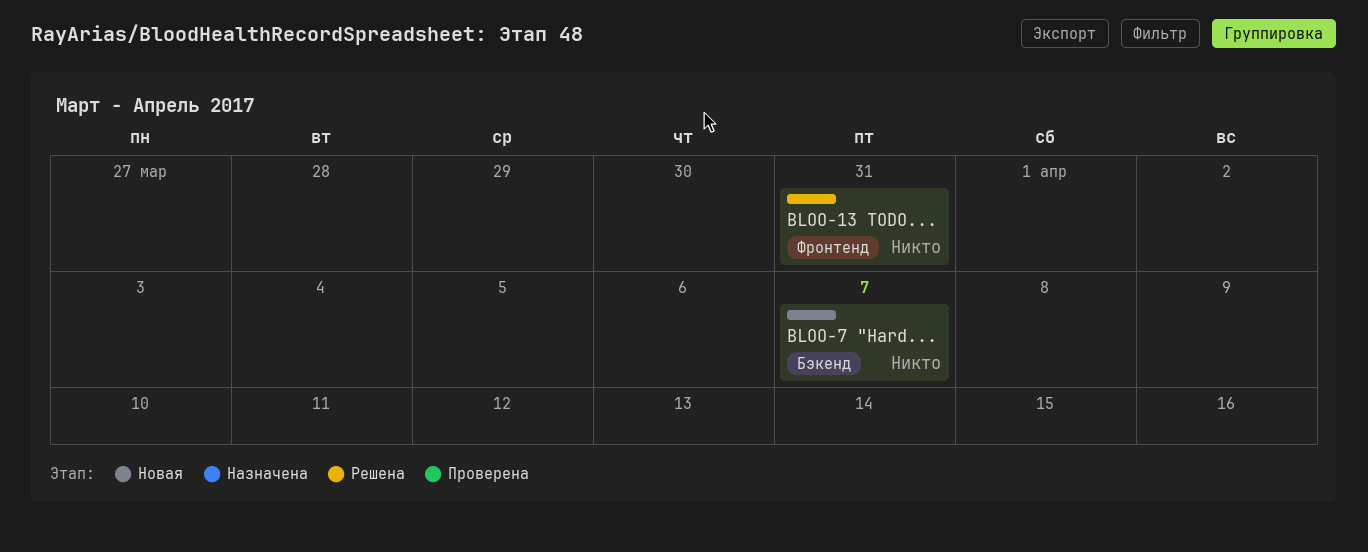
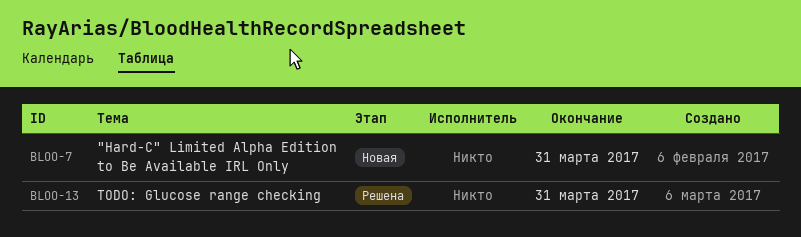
BLOO-7, due: Apr 7 -> Mar 31

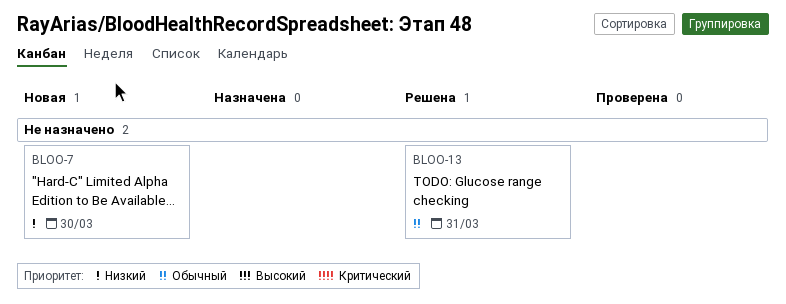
BLOO-7, due: Mar 31 -> Mar 30

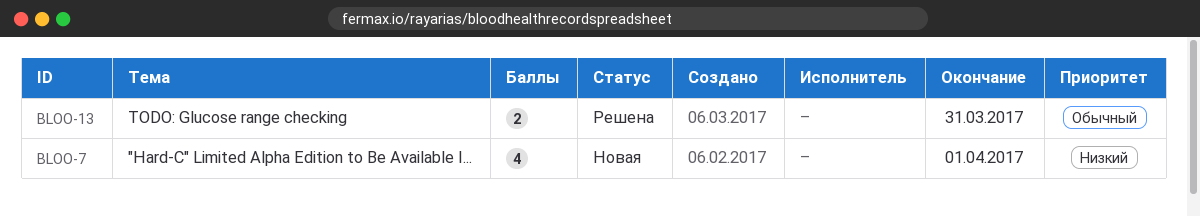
BLOO-7, due: Mar 30 -> Apr 1

